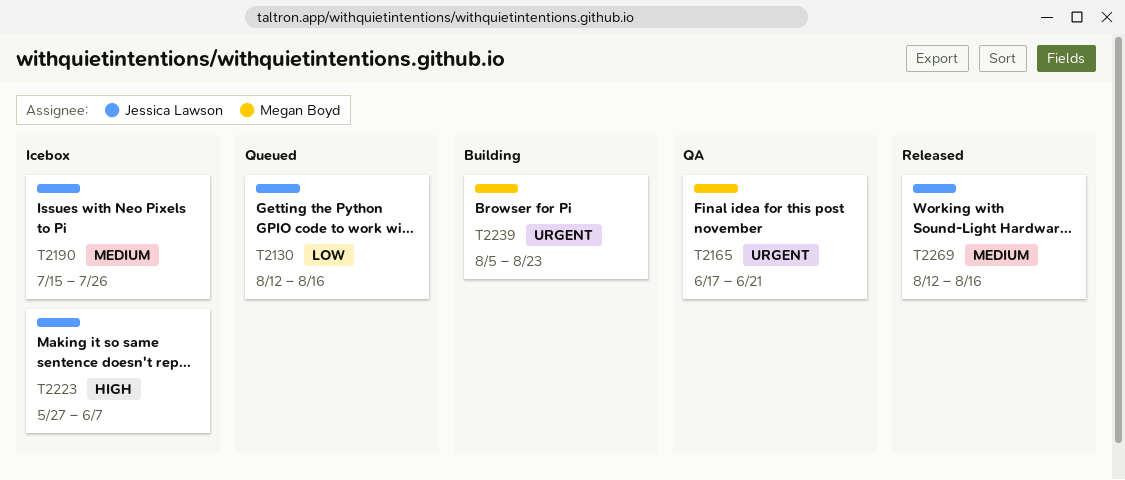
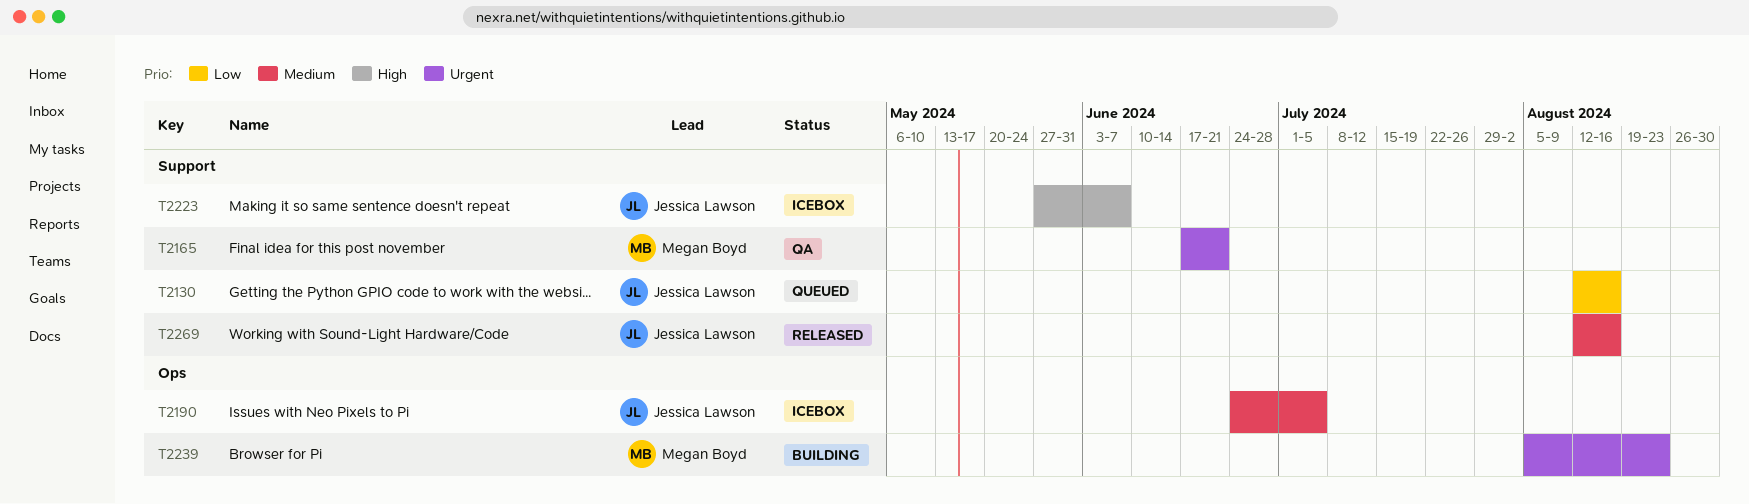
T2190, start: Jul 15 -> Jun 24
T2190, due: Jul 26 -> Jul 5

